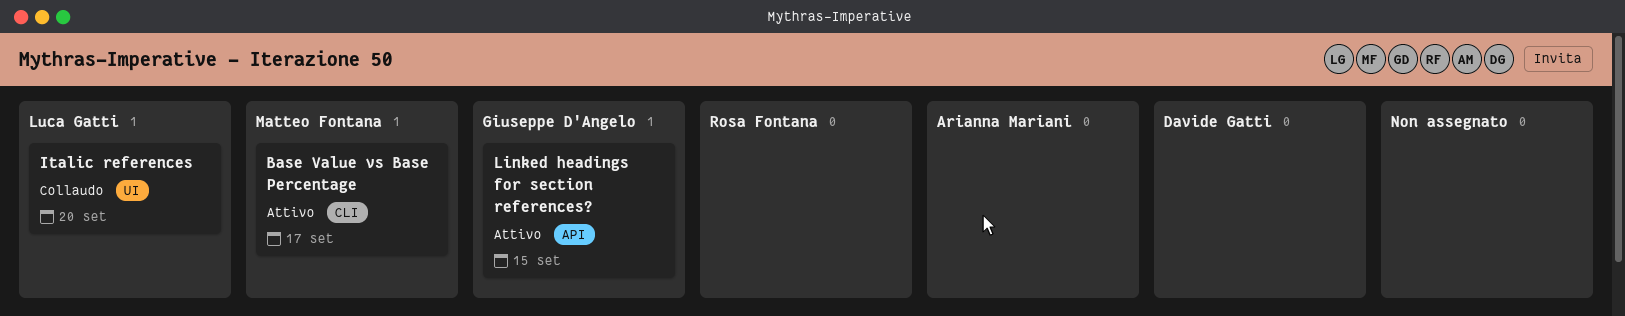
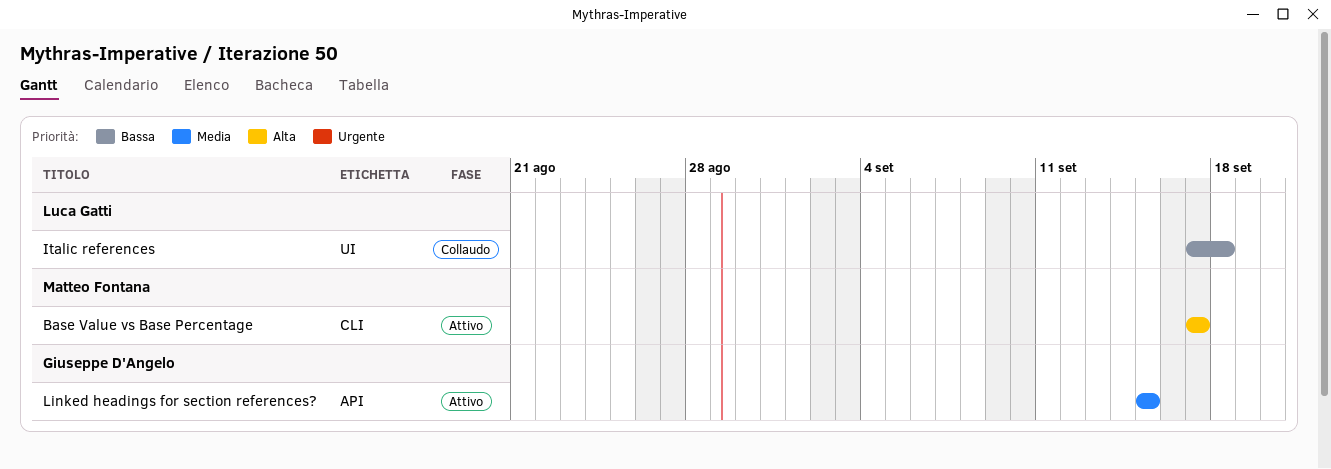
Italic references, due: Sep 20 -> Sep 18

